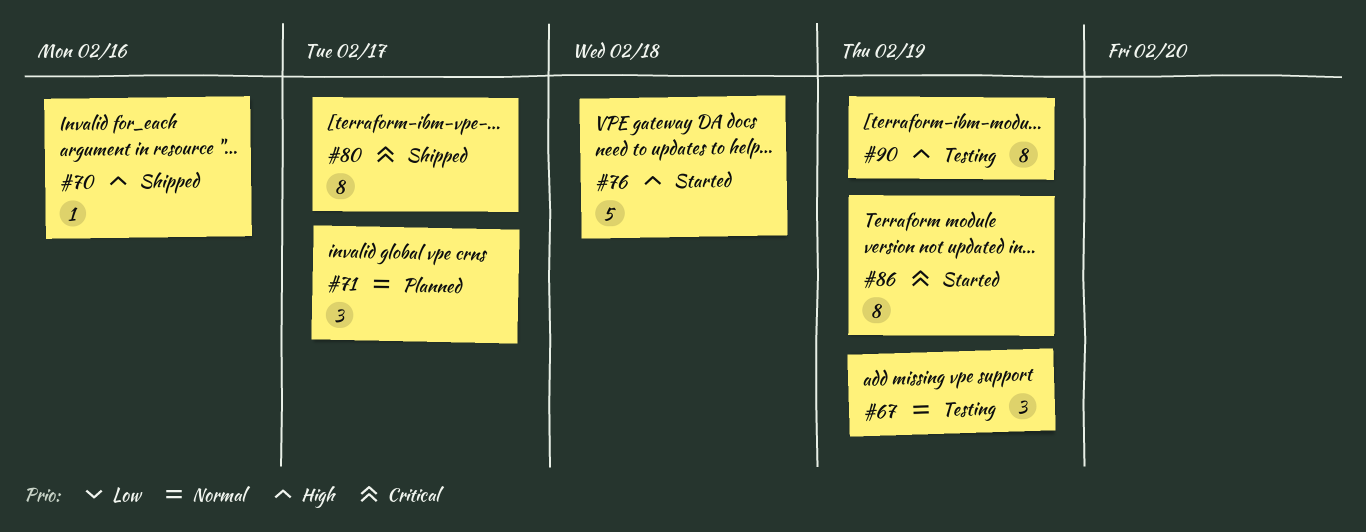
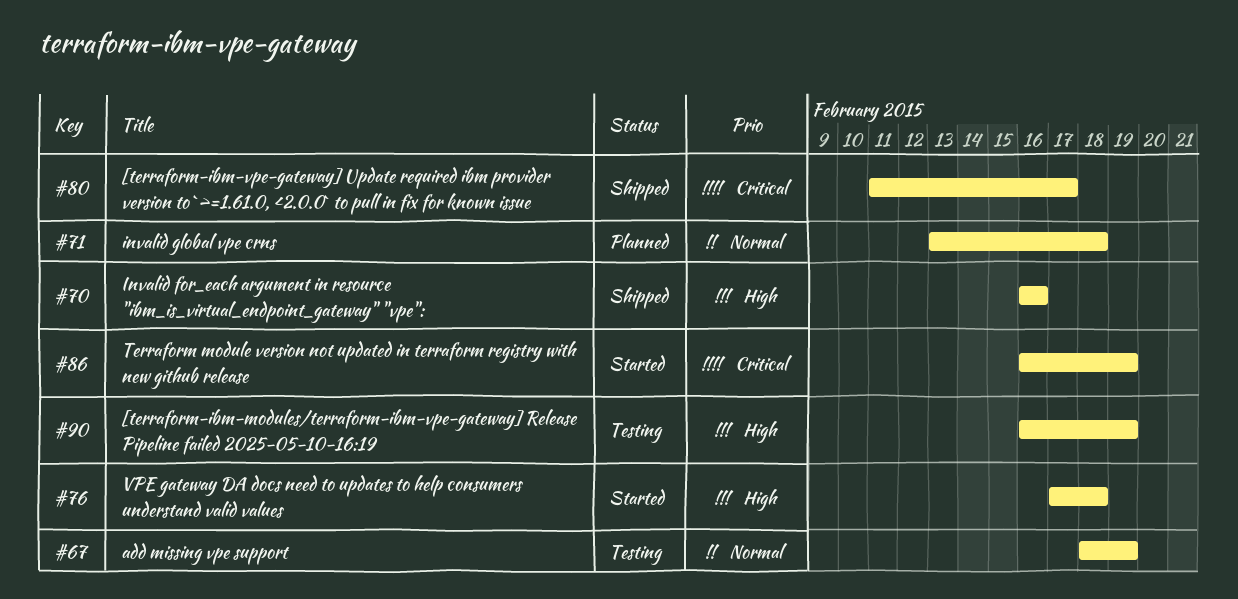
#71, due: Feb 17 -> Feb 18

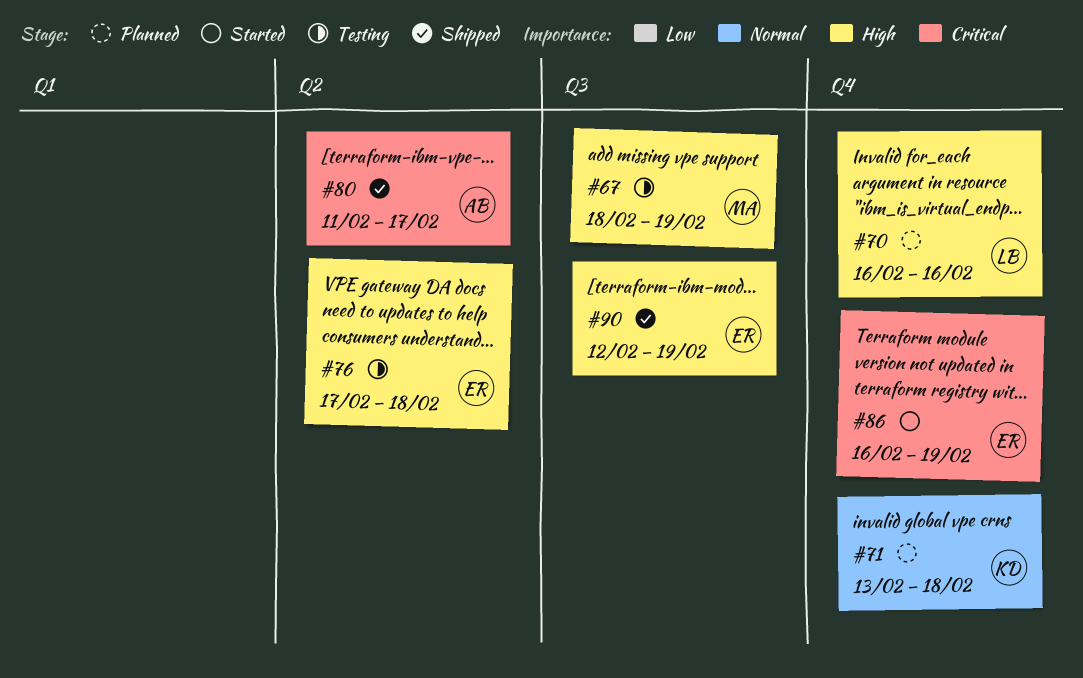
#67, priority: Normal -> High
#70, status: Shipped -> Planned
#76, status: Started -> Testing
#90, status: Testing -> Shipped
#90, start: Feb 16 -> Feb 12

